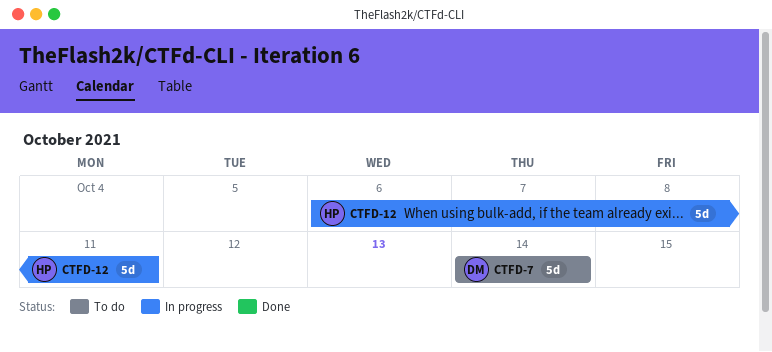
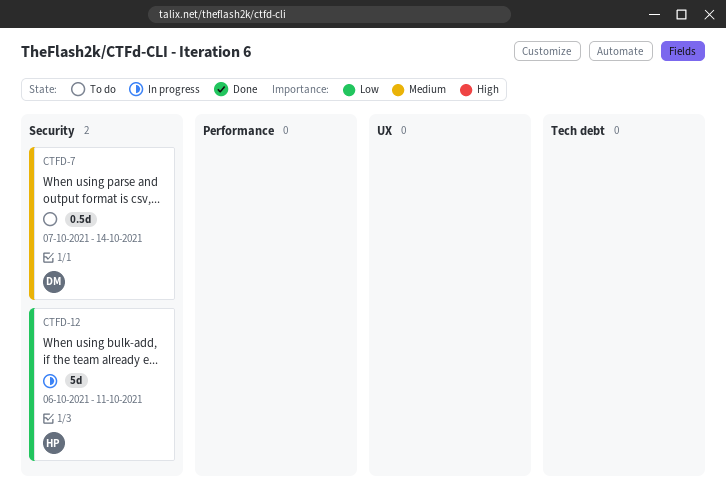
CTFD-7, estimate: 5d -> 0.5d
CTFD-7, start: Oct 14 -> Oct 7

